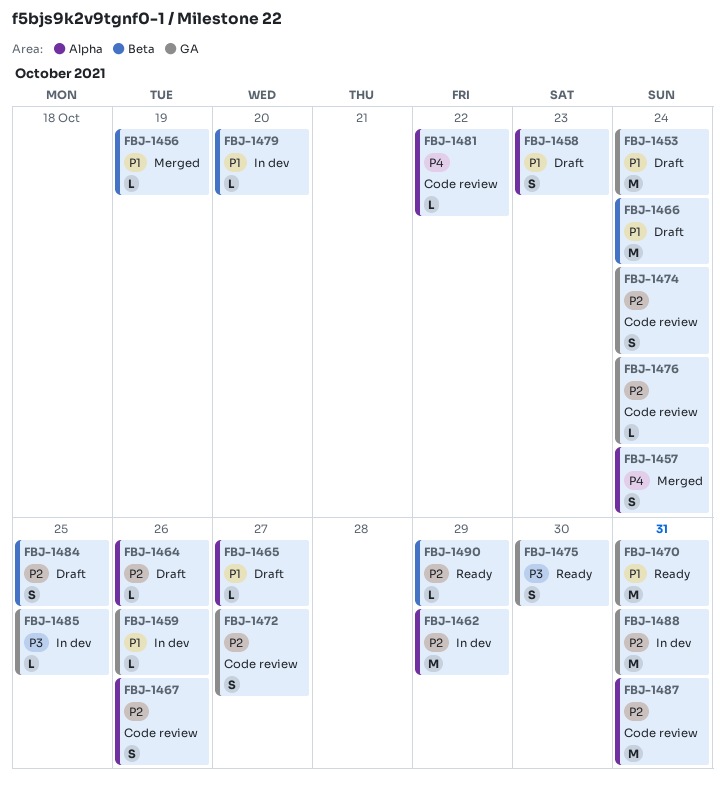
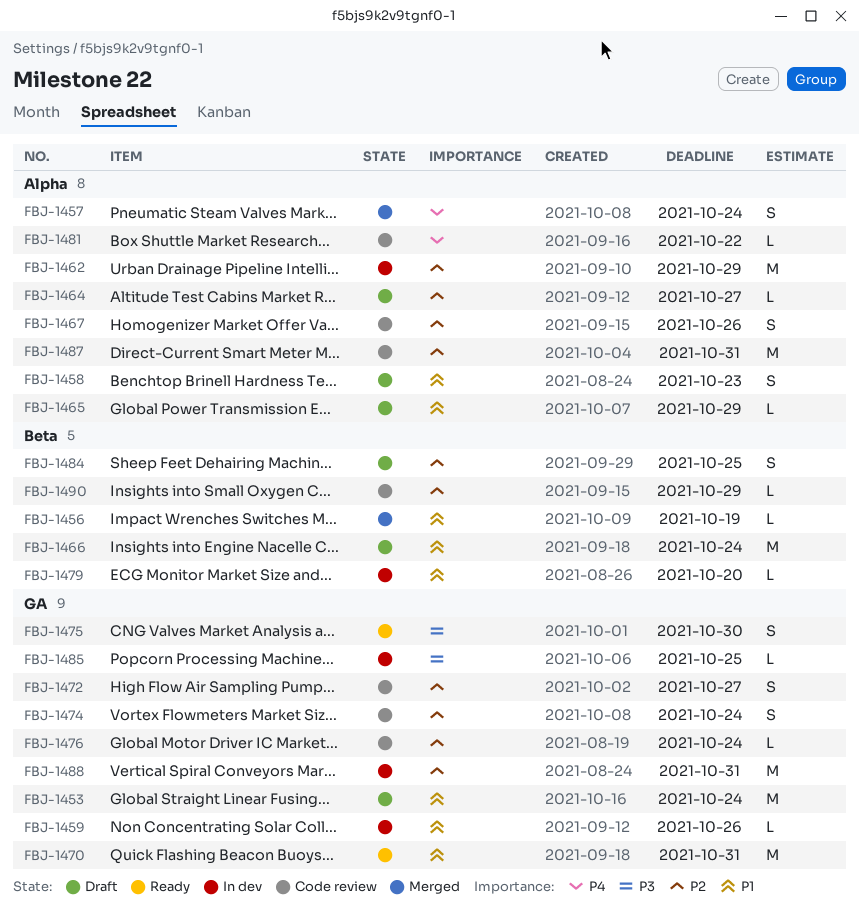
FBJ-1464, due: Oct 26 -> Oct 27
FBJ-1465, due: Oct 27 -> Oct 29
FBJ-1490, status: Ready -> Code review

